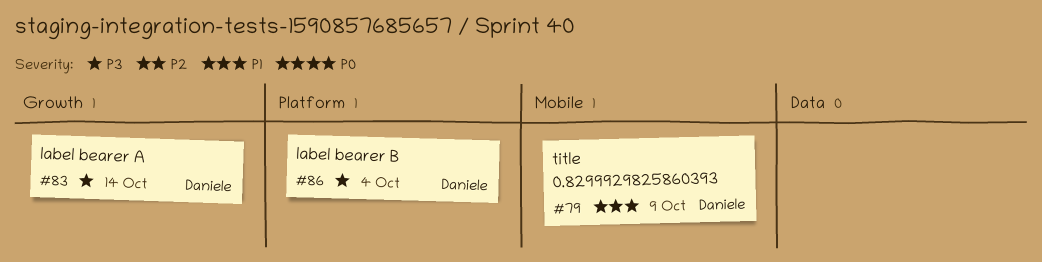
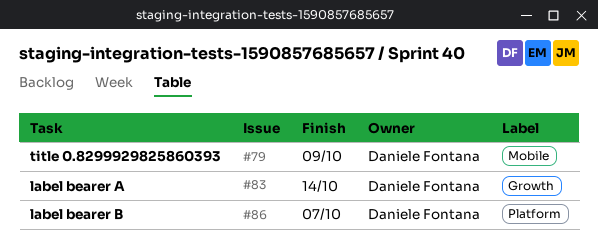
#86, due: Oct 4 -> Oct 7

